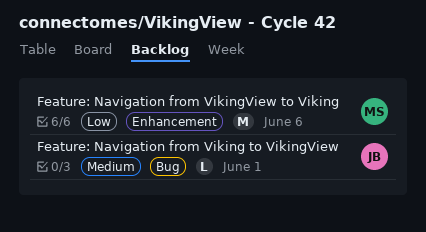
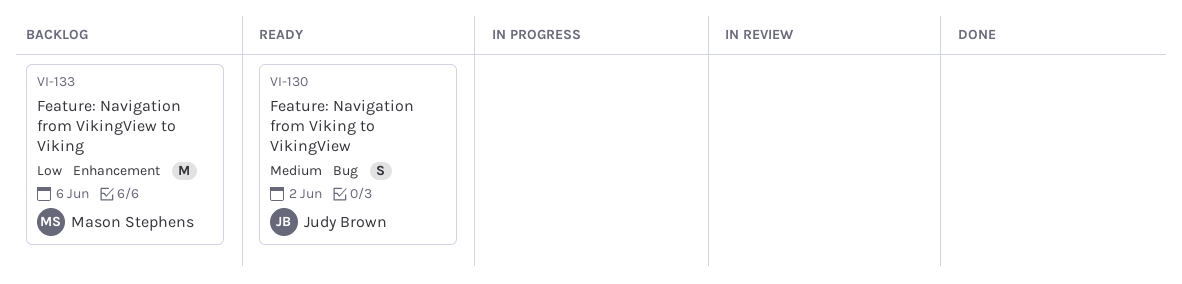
Feature: Navigation from Viking to VikingView, estimate: L -> S
Feature: Navigation from Viking to VikingView, due: Jun 1 -> Jun 2

